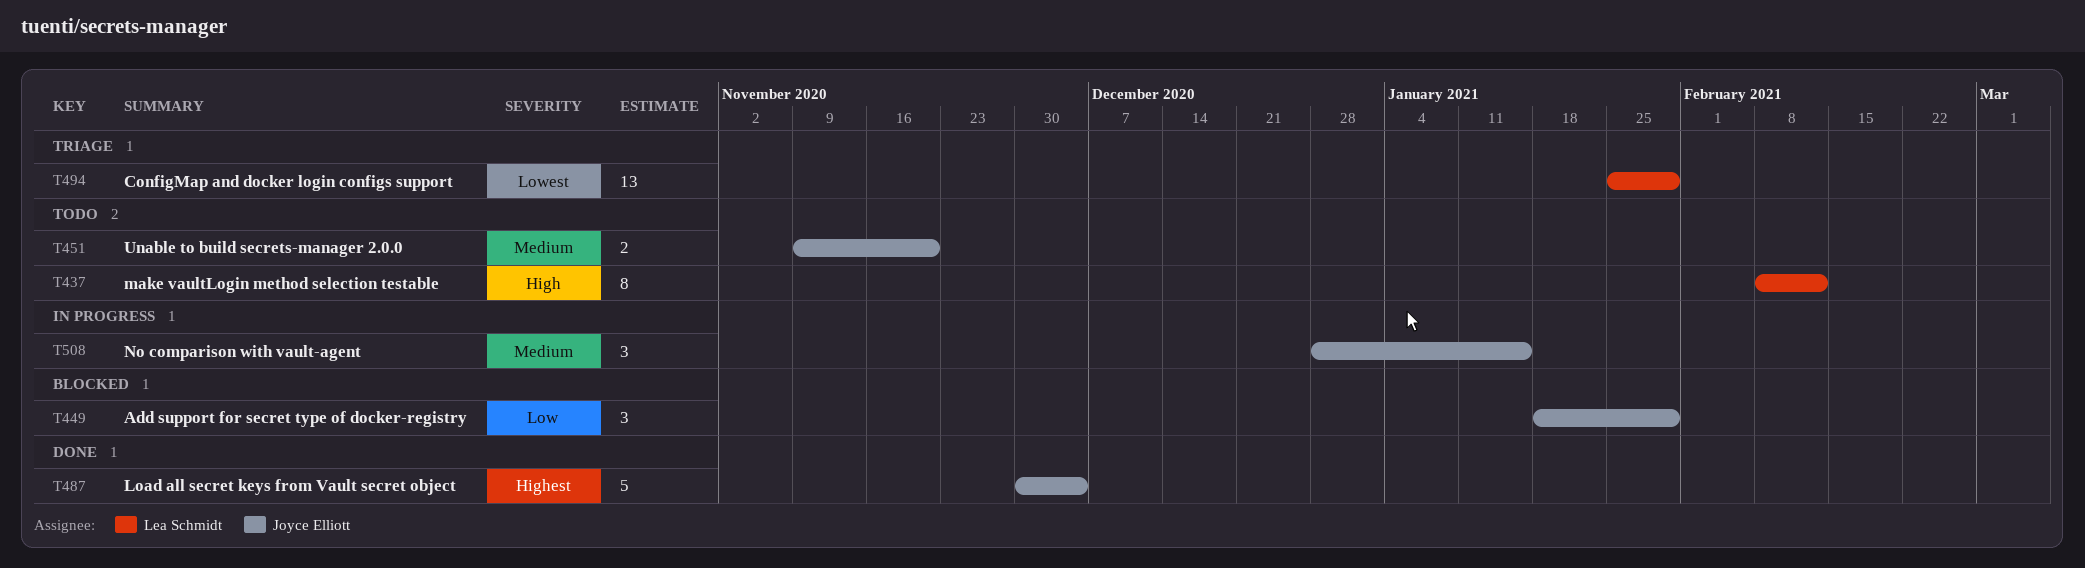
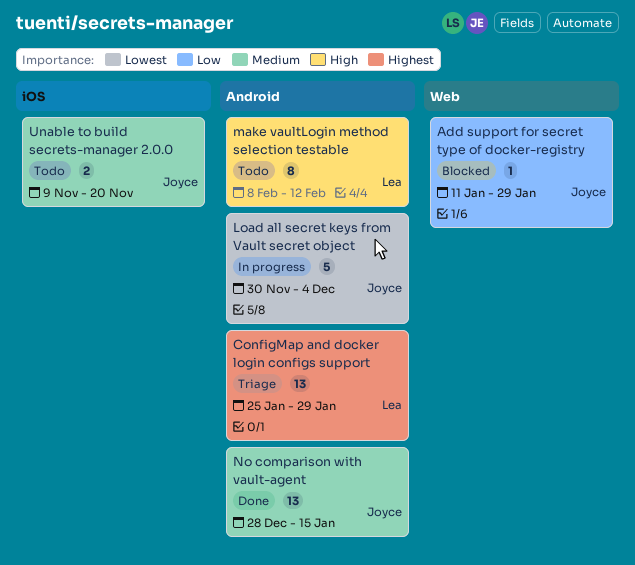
Add support for secret type of docker-registry, estimate: 3 -> 1
Add support for secret type of docker-registry, start: Jan 18 -> Jan 11
ConfigMap and docker login configs support, priority: Lowest -> Highest
Load all secret keys from Vault secret object, status: Done -> In progress
Load all secret keys from Vault secret object, priority: Highest -> Lowest
No comparison with vault-agent, status: In progress -> Done
No comparison with vault-agent, estimate: 3 -> 13

